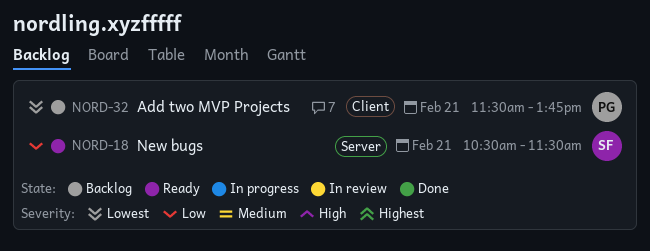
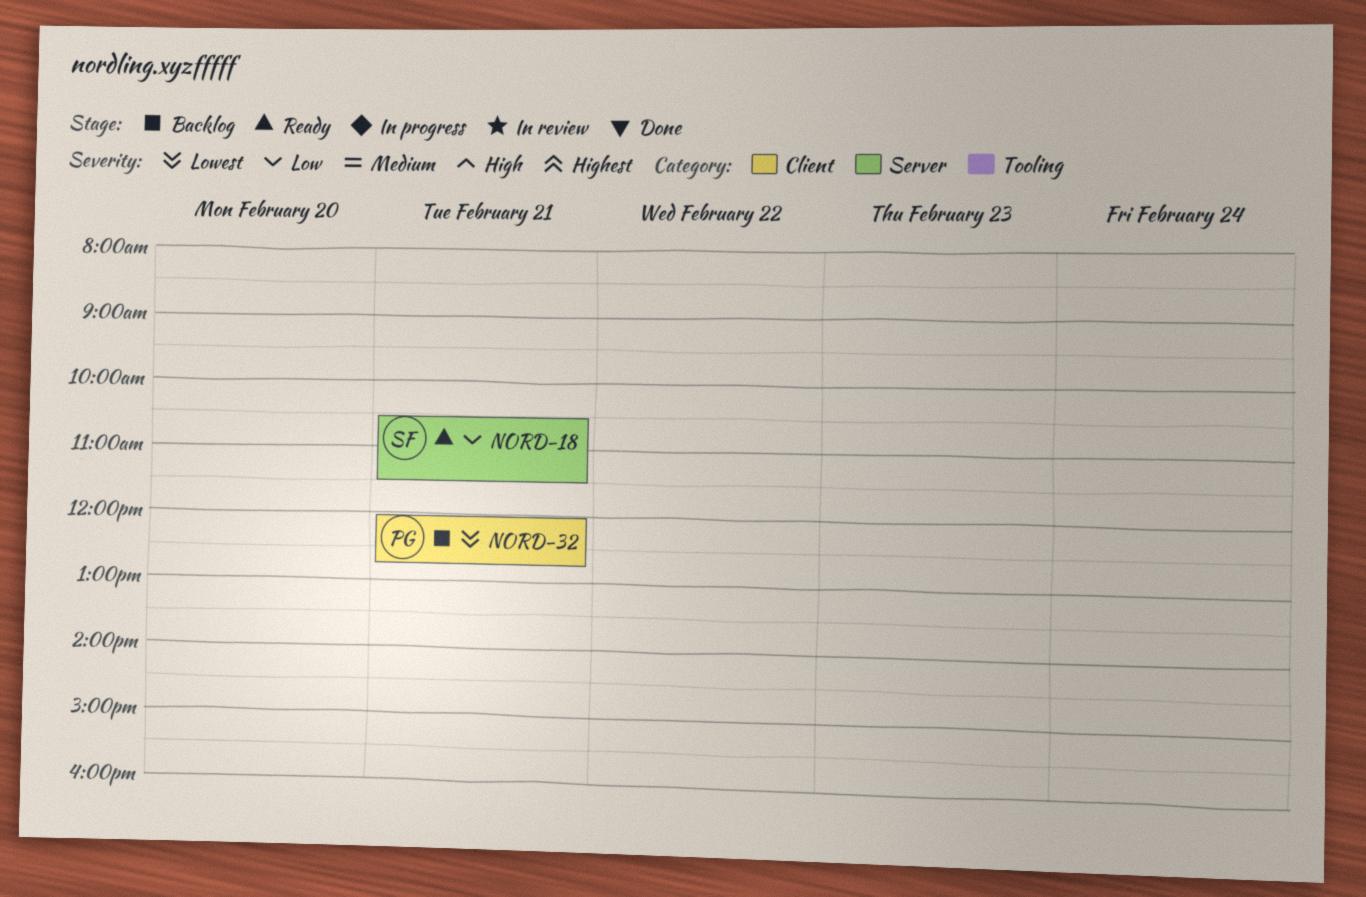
NORD-32, begins: 11:30 -> 12:00
NORD-32, ends: 13:45 -> 12:45

